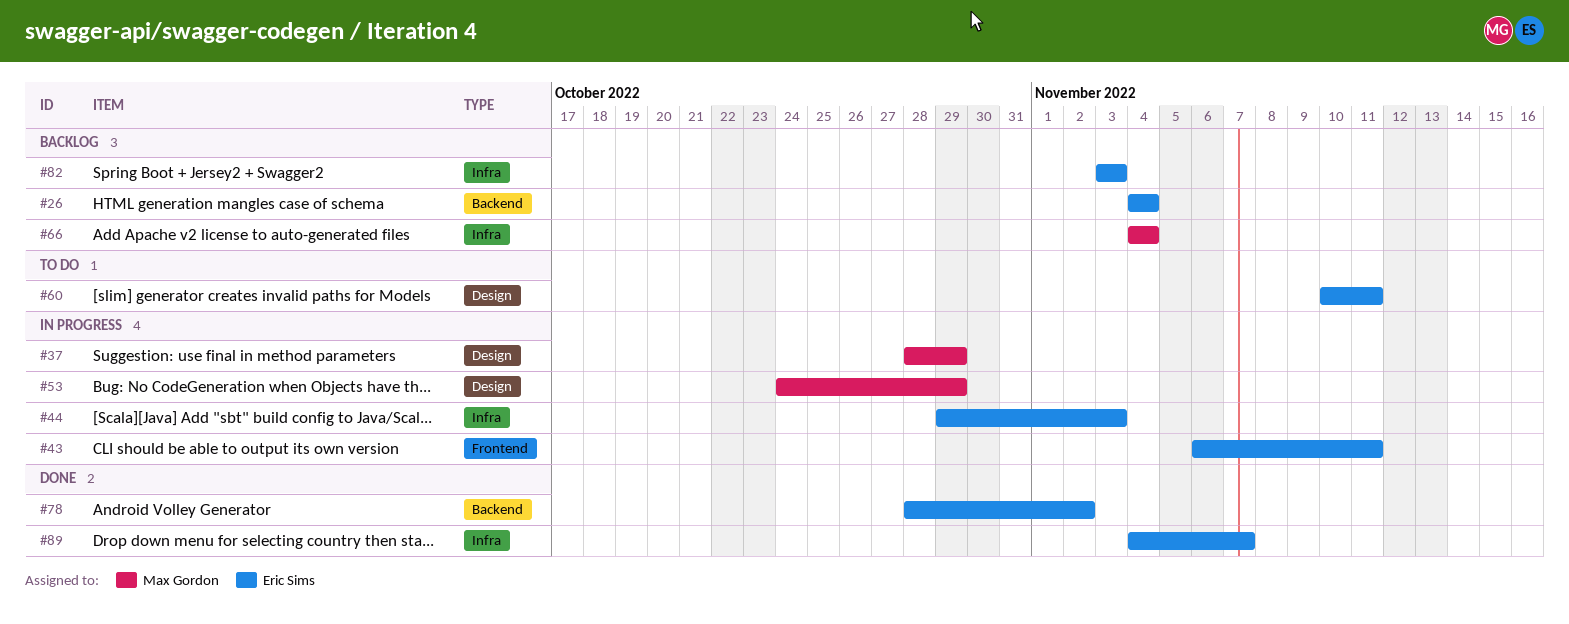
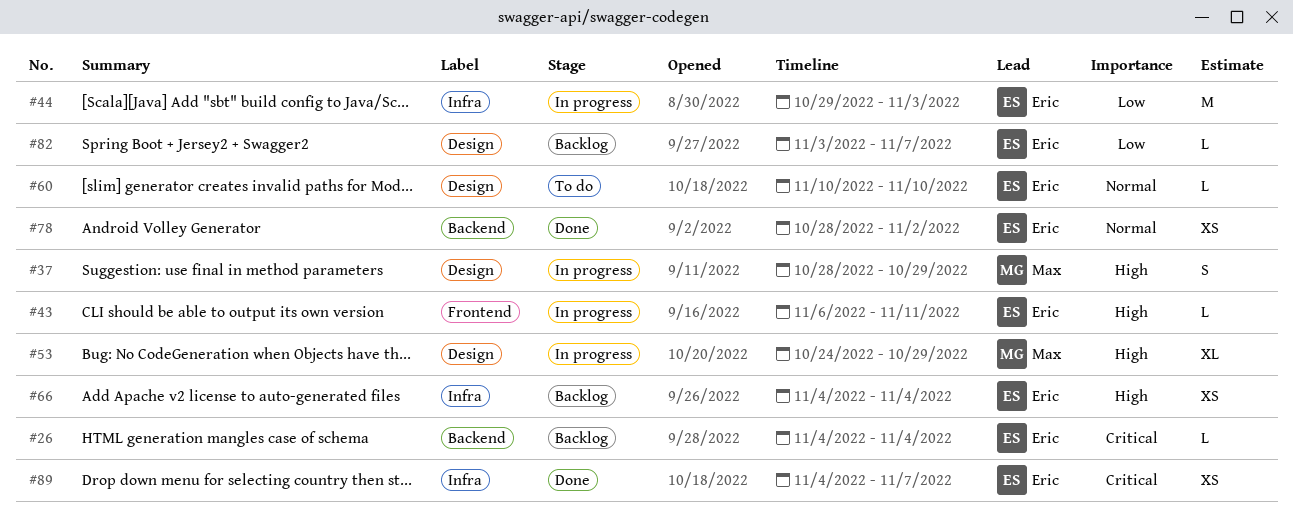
#60, due: Nov 11 -> Nov 10
#66, owner: Max Gordon -> Eric Sims
#82, label: Infra -> Design
#82, due: Nov 3 -> Nov 7

